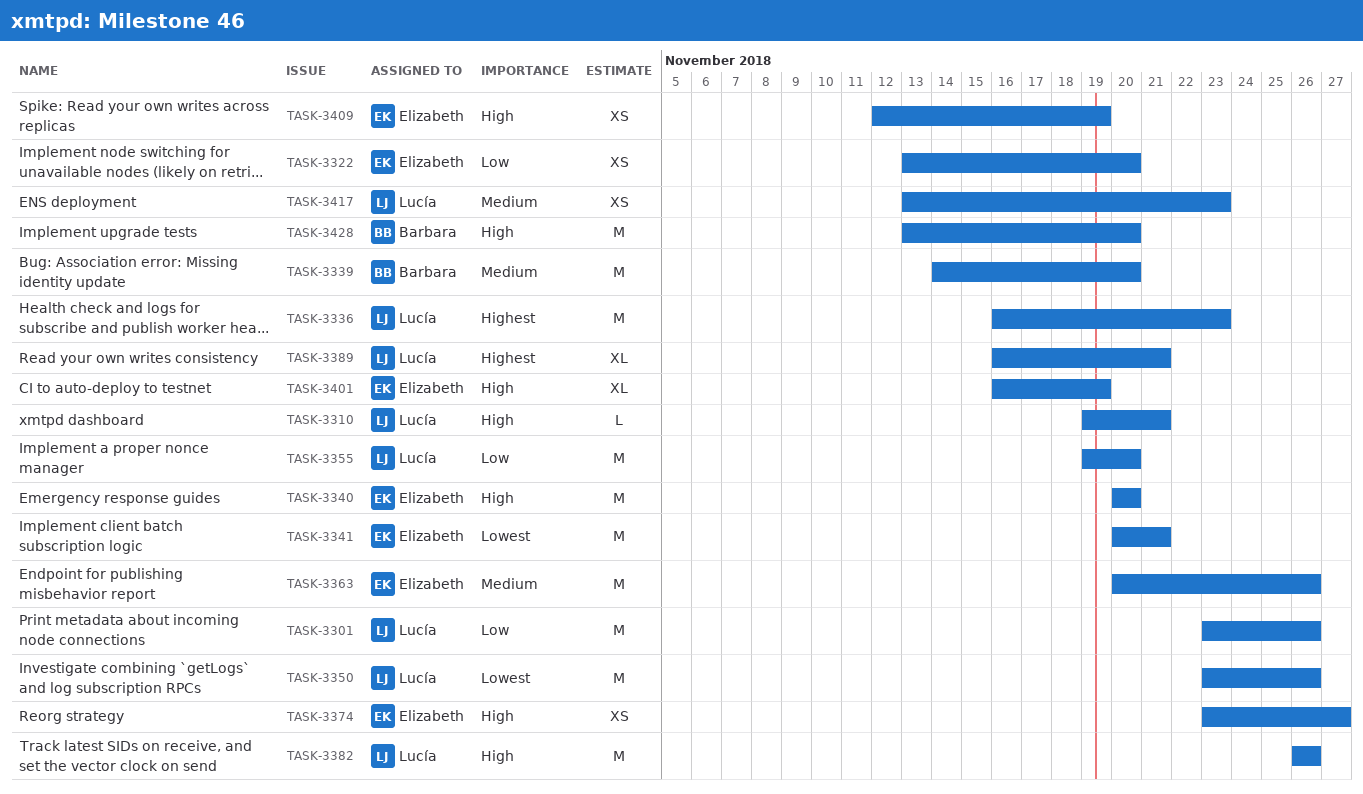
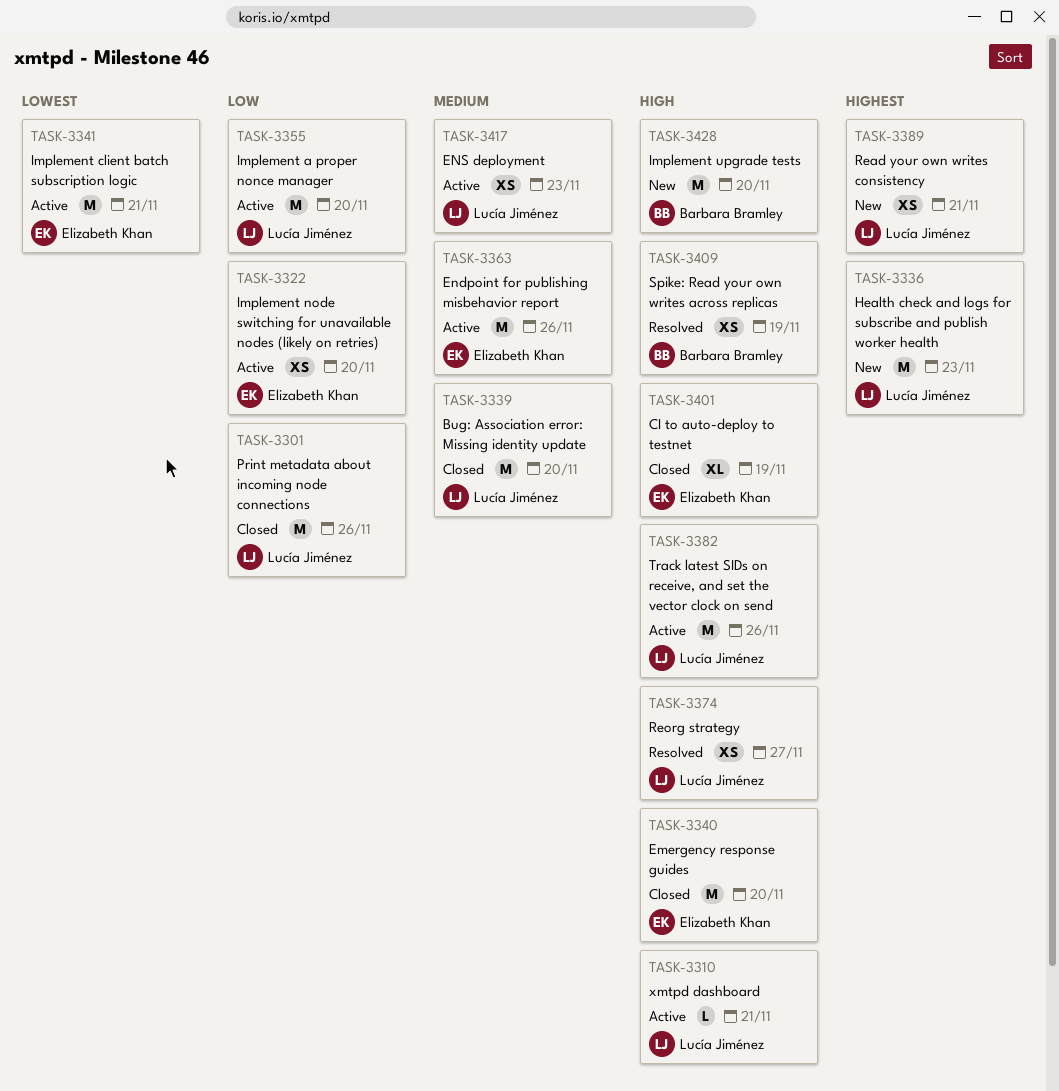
TASK-3339, owner: Barbara Bramley -> Lucía Jiménez
TASK-3350: present -> none
TASK-3374, owner: Elizabeth Khan -> Lucía Jiménez
TASK-3389, estimate: XL -> XS
TASK-3409, owner: Elizabeth Khan -> Barbara Bramley

